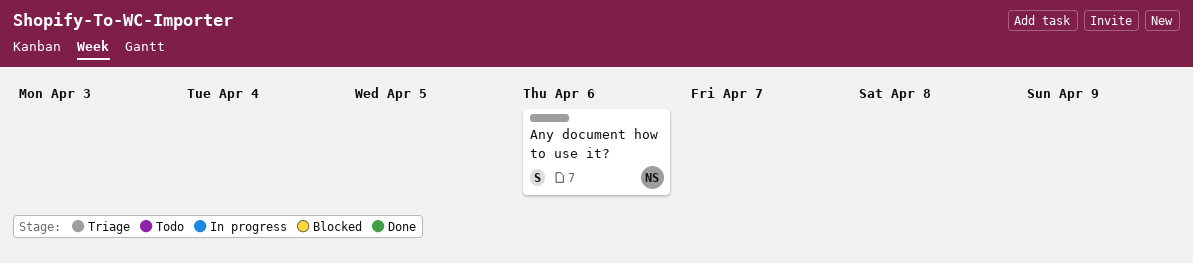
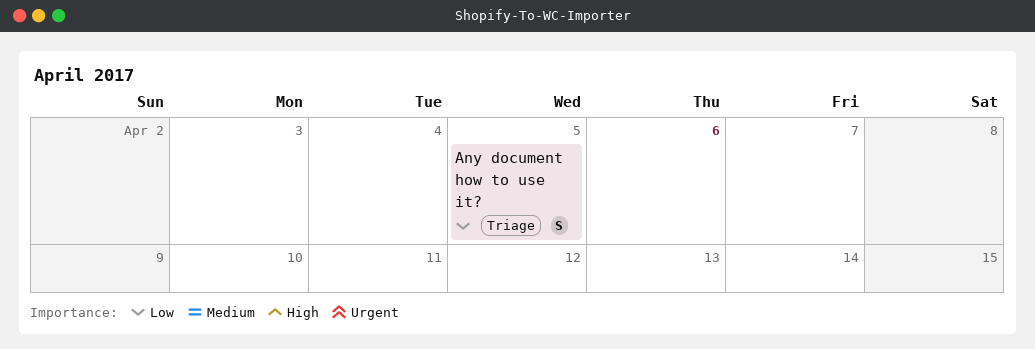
Any document how to use it?, due: Apr 6 -> Apr 5

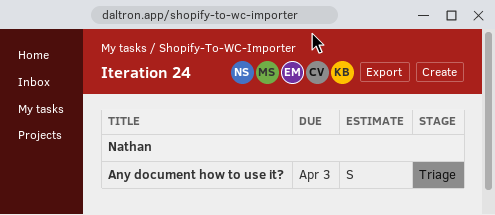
Any document how to use it?, due: Apr 5 -> Apr 3

